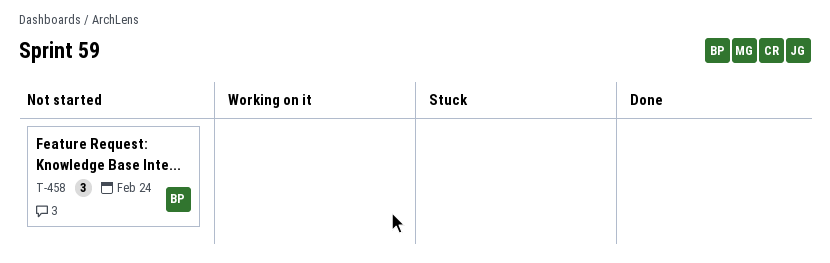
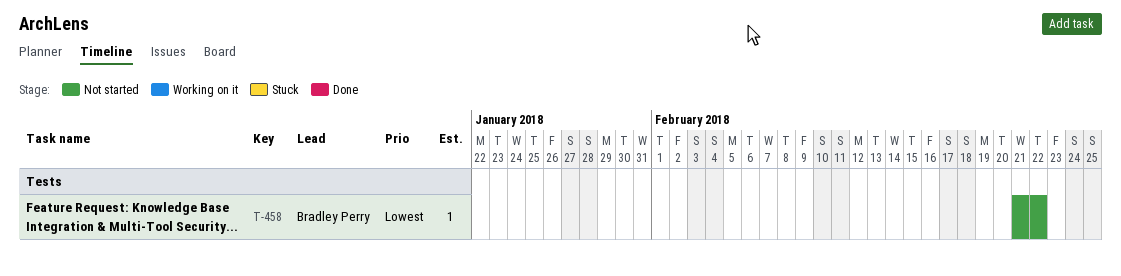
T-458, estimate: 3 -> 1
T-458, due: Feb 24 -> Feb 22

